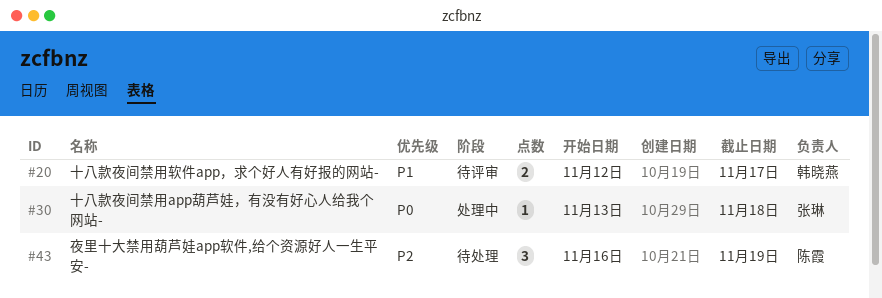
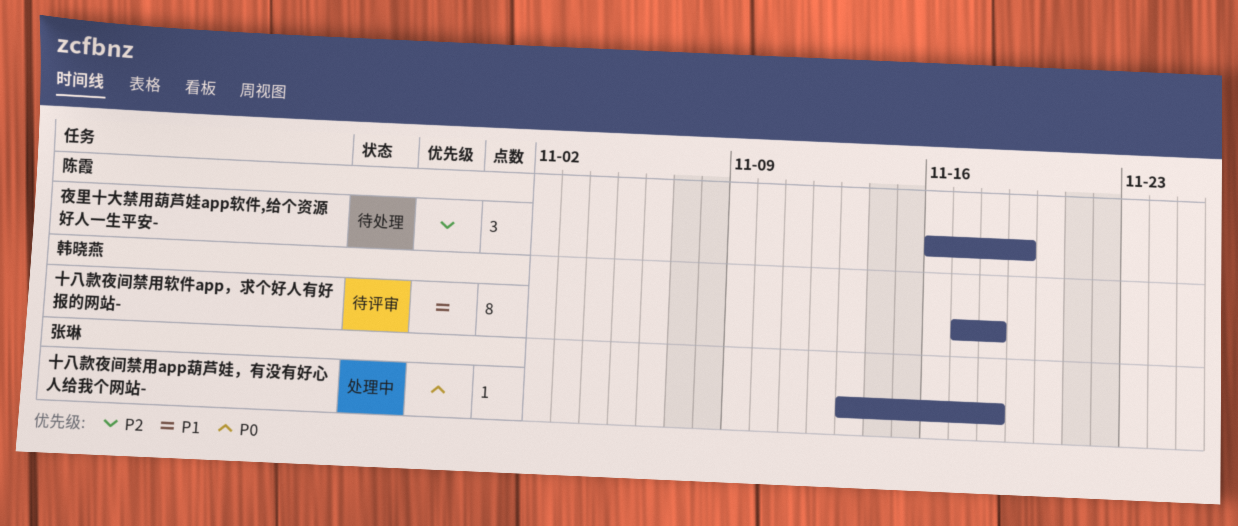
十八款夜间禁用软件app，求个好人有好报的网站-, estimate: 2 -> 8
十八款夜间禁用软件app，求个好人有好报的网站-, start: Nov 12 -> Nov 17
十八款夜间禁用软件app，求个好人有好报的网站-, due: Nov 17 -> Nov 18

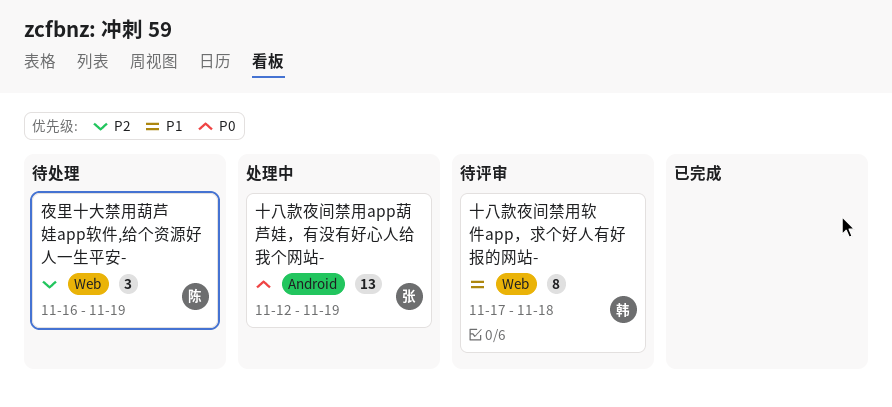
十八款夜间禁用app葫芦娃，有没有好心人给我个网站-, estimate: 1 -> 13
十八款夜间禁用app葫芦娃，有没有好心人给我个网站-, start: Nov 13 -> Nov 12
十八款夜间禁用app葫芦娃，有没有好心人给我个网站-, due: Nov 18 -> Nov 19

